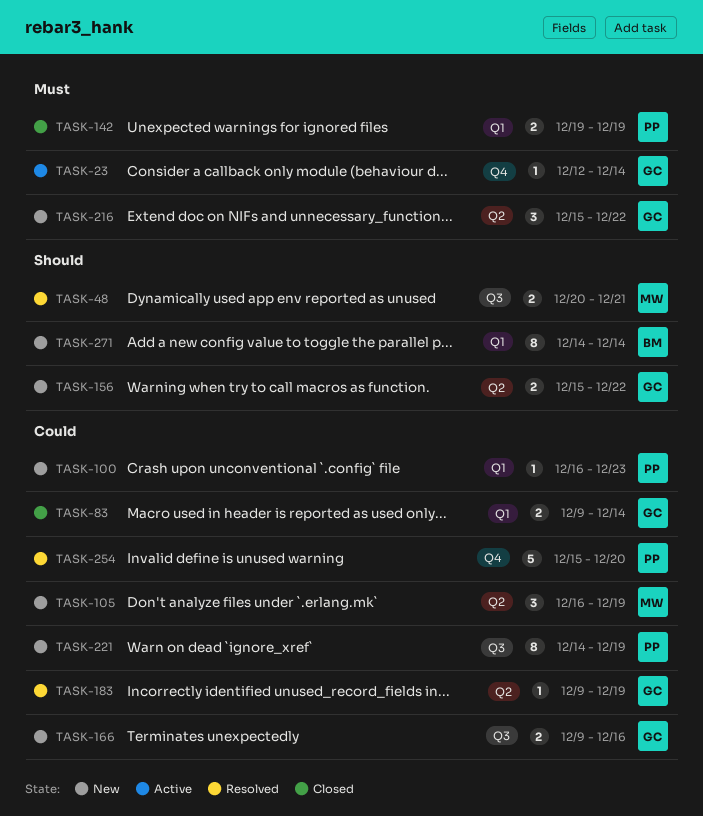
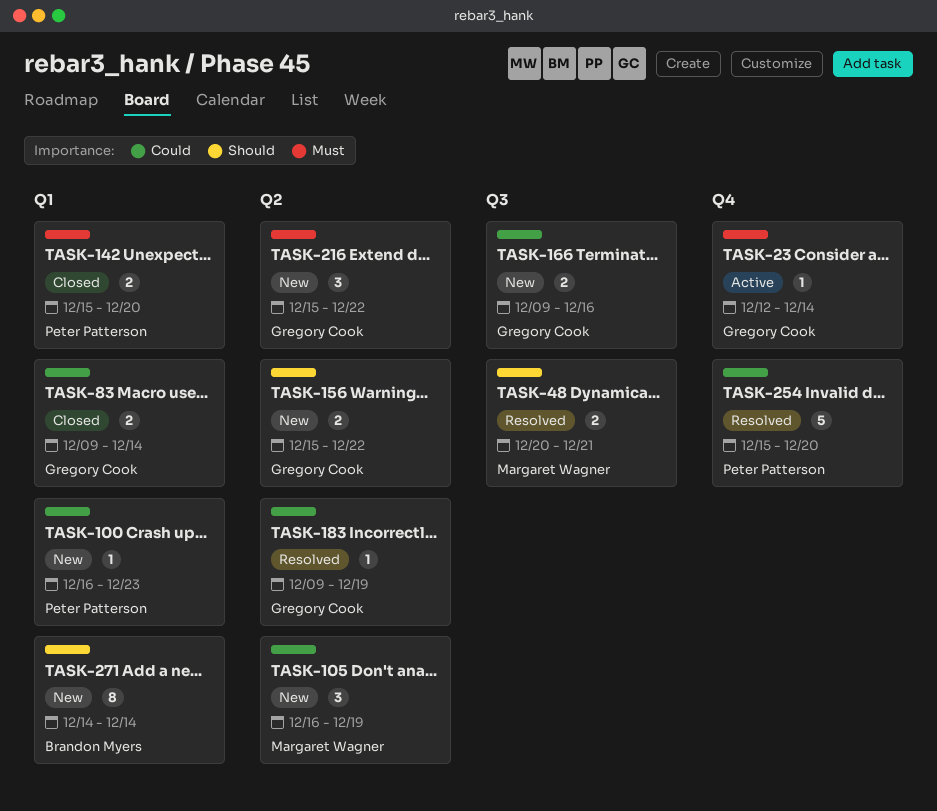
TASK-142, start: Dec 19 -> Dec 15
TASK-142, due: Dec 19 -> Dec 20
TASK-221: present -> none

